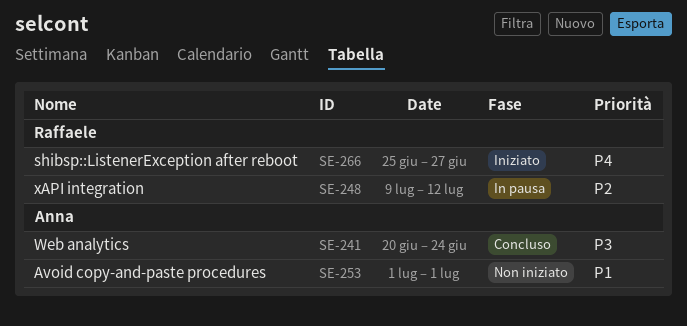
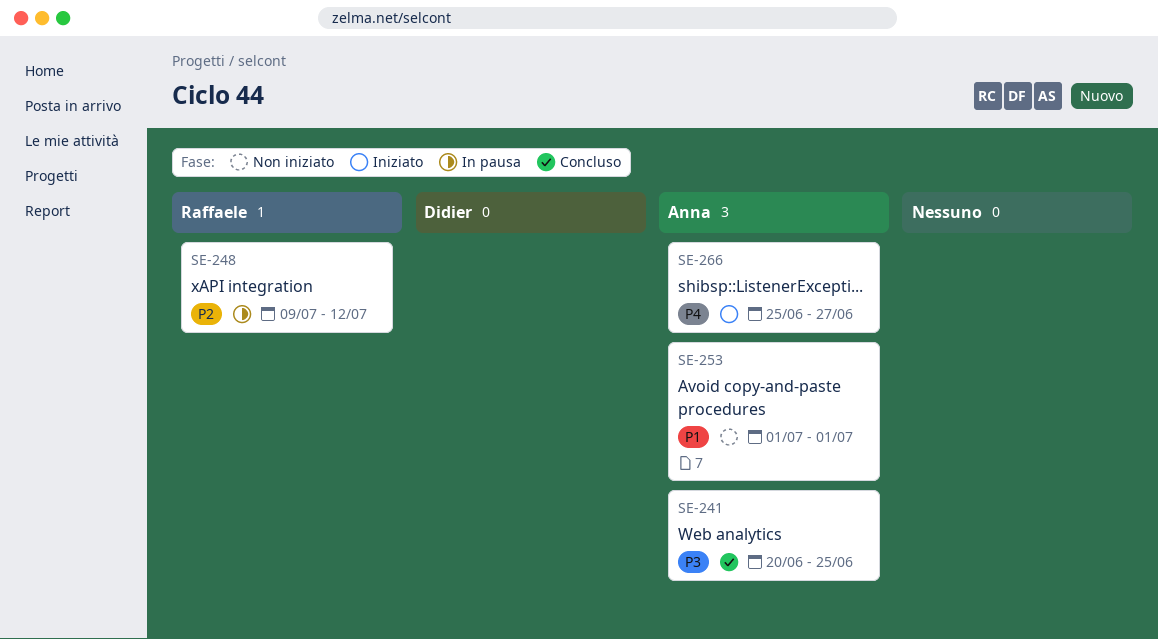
SE-241, due: Jun 24 -> Jun 25
SE-266, owner: Raffaele -> Anna

